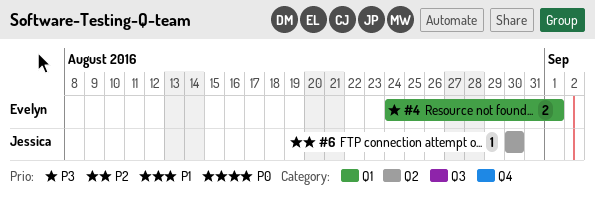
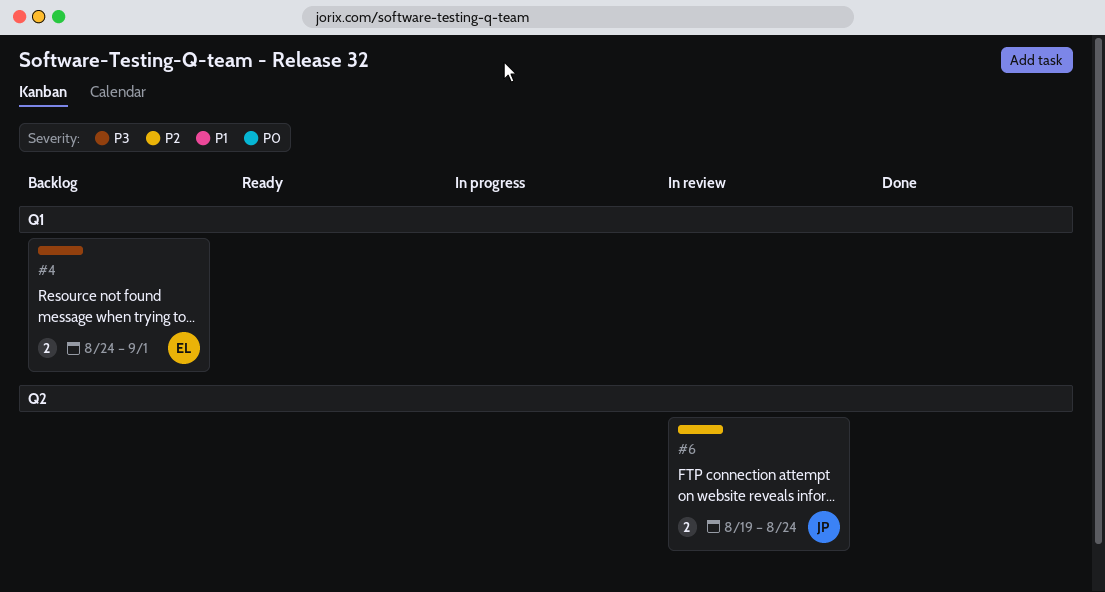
#6, estimate: 1 -> 2
#6, start: Aug 30 -> Aug 19
#6, due: Aug 30 -> Aug 24

